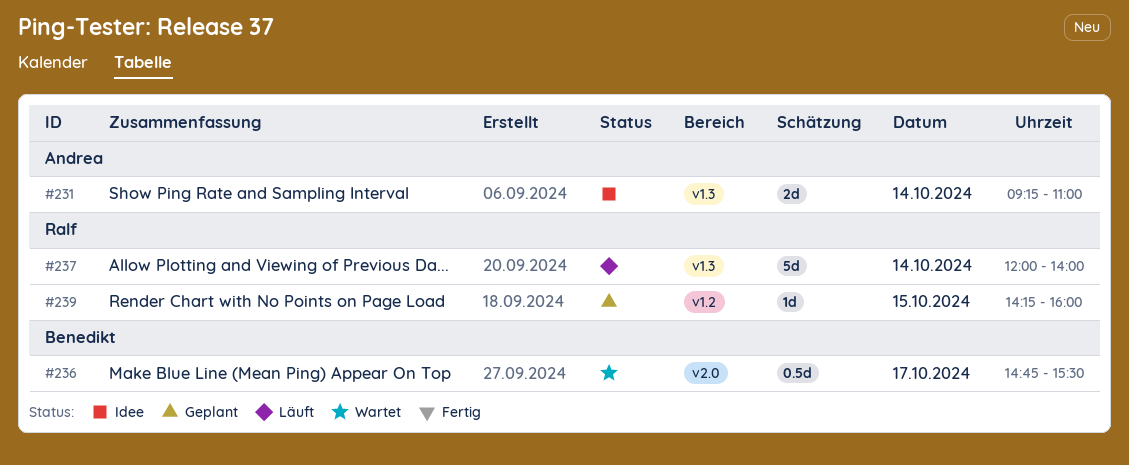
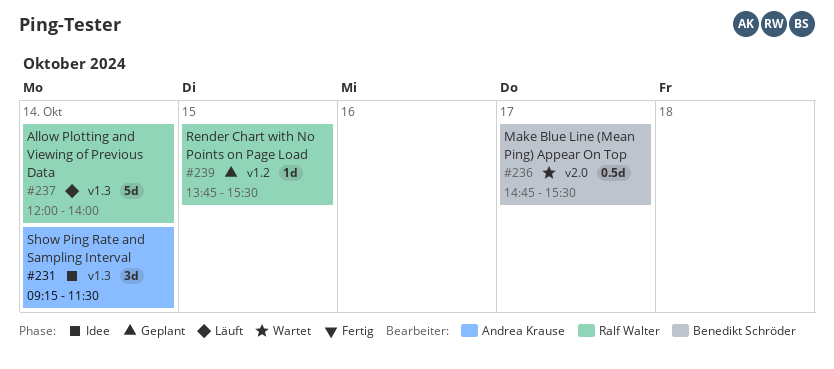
#231, estimate: 2d -> 3d
#231, ends: 11:00 -> 11:30
#239, begins: 14:15 -> 13:45
#239, ends: 16:00 -> 15:30

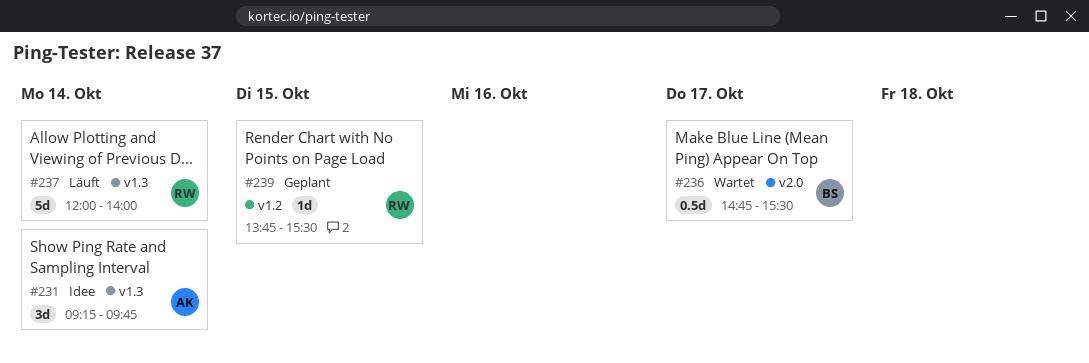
#231, ends: 11:30 -> 09:45

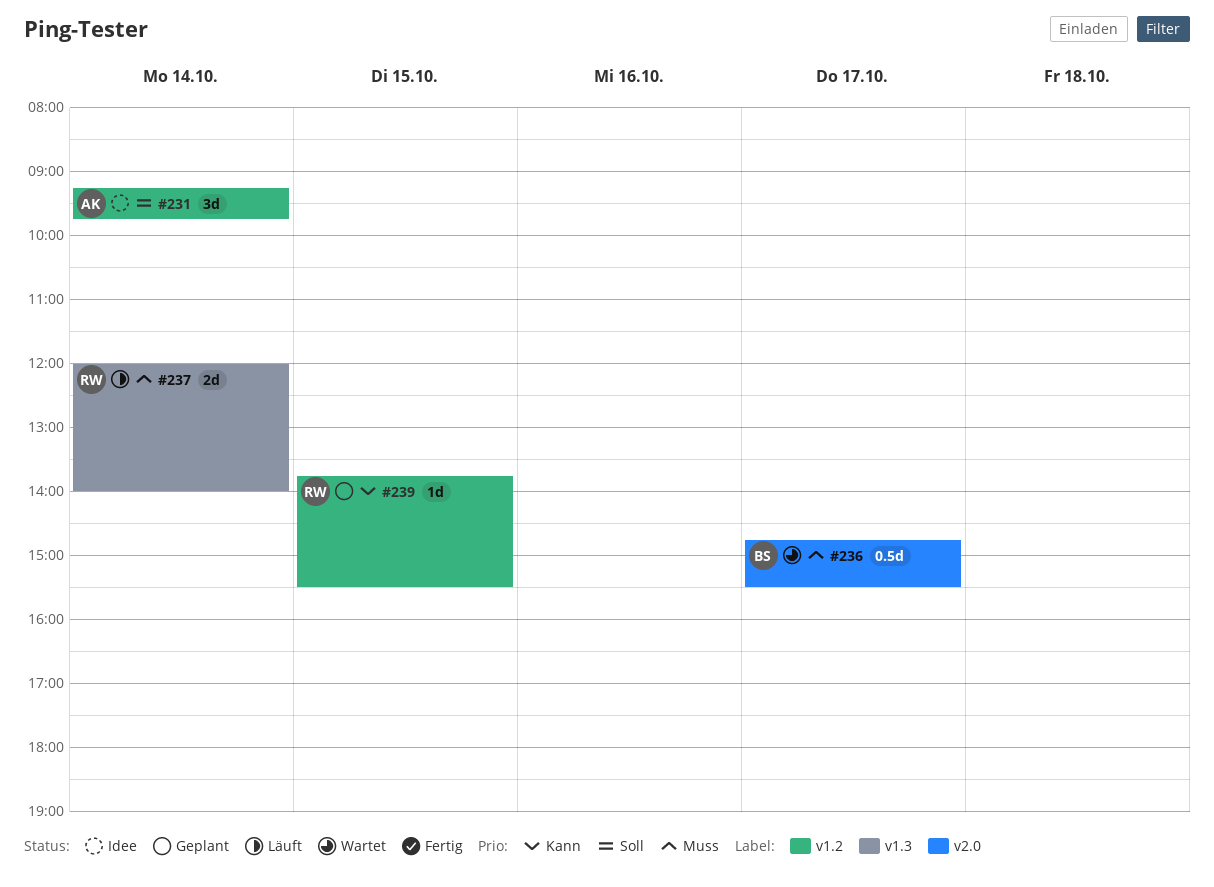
#231, label: v1.3 -> v1.2
#237, estimate: 5d -> 2d

